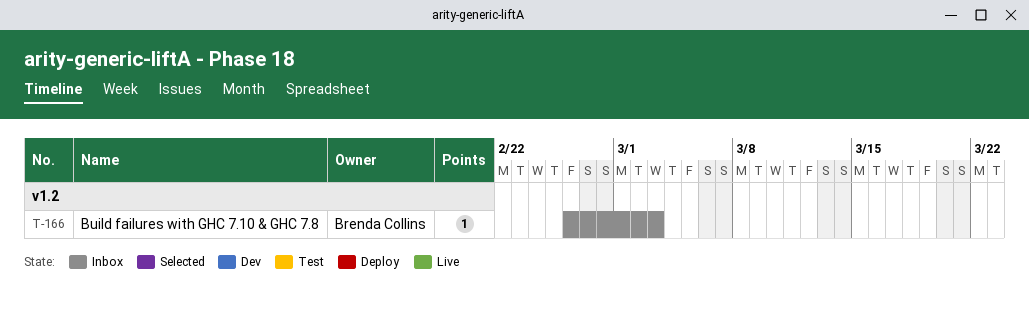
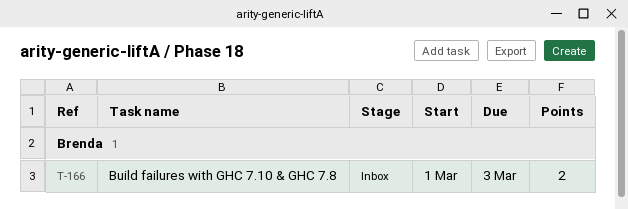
T-166, estimate: 1 -> 2
T-166, start: Feb 26 -> Mar 1

